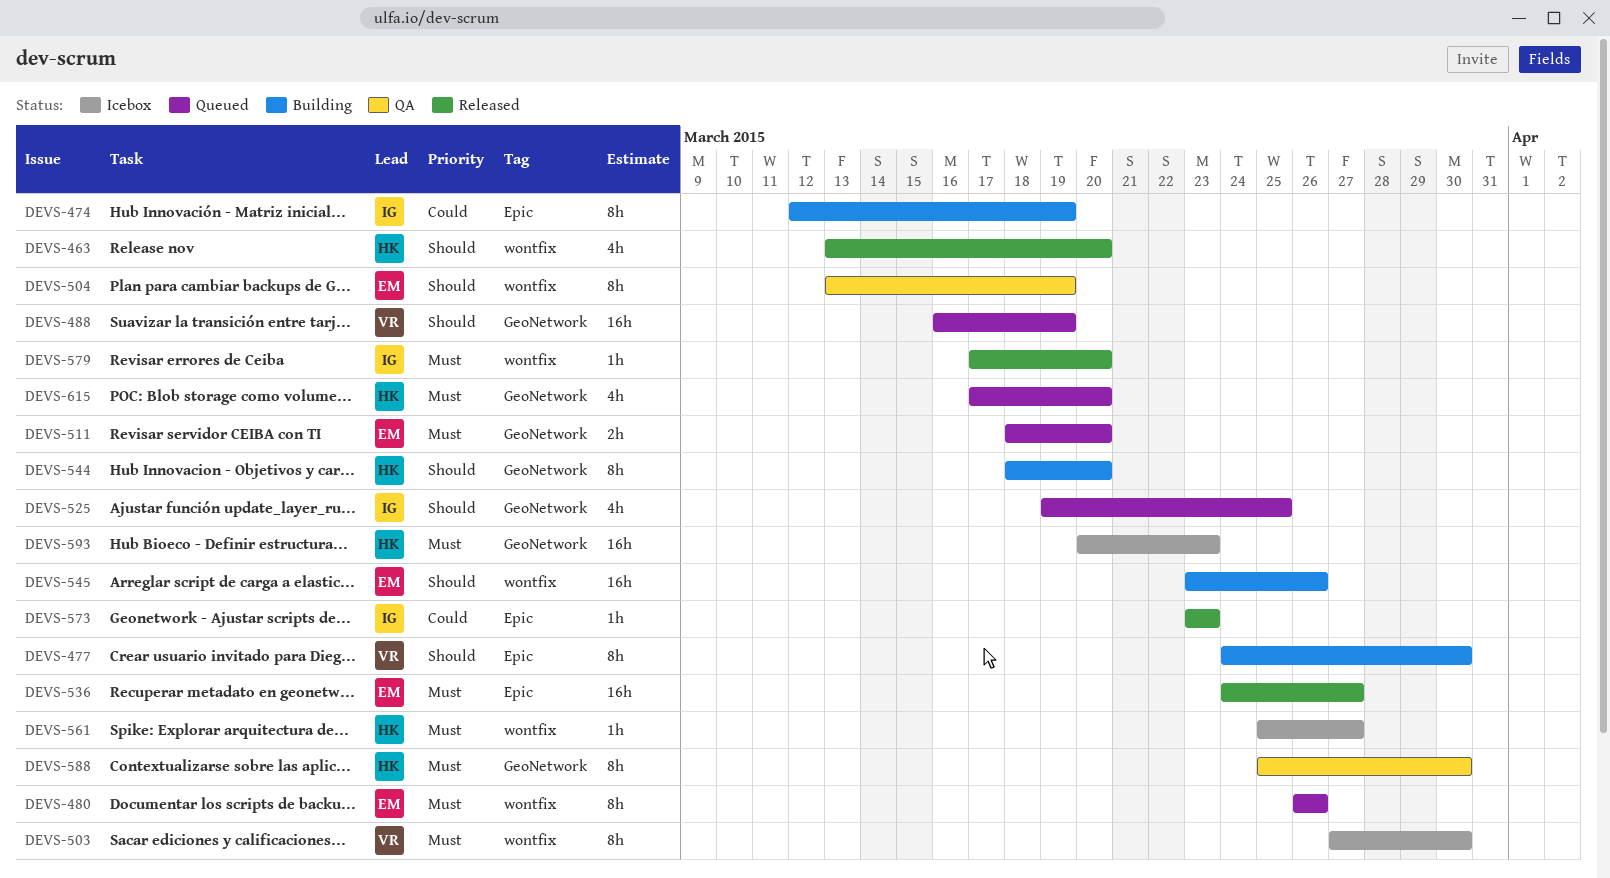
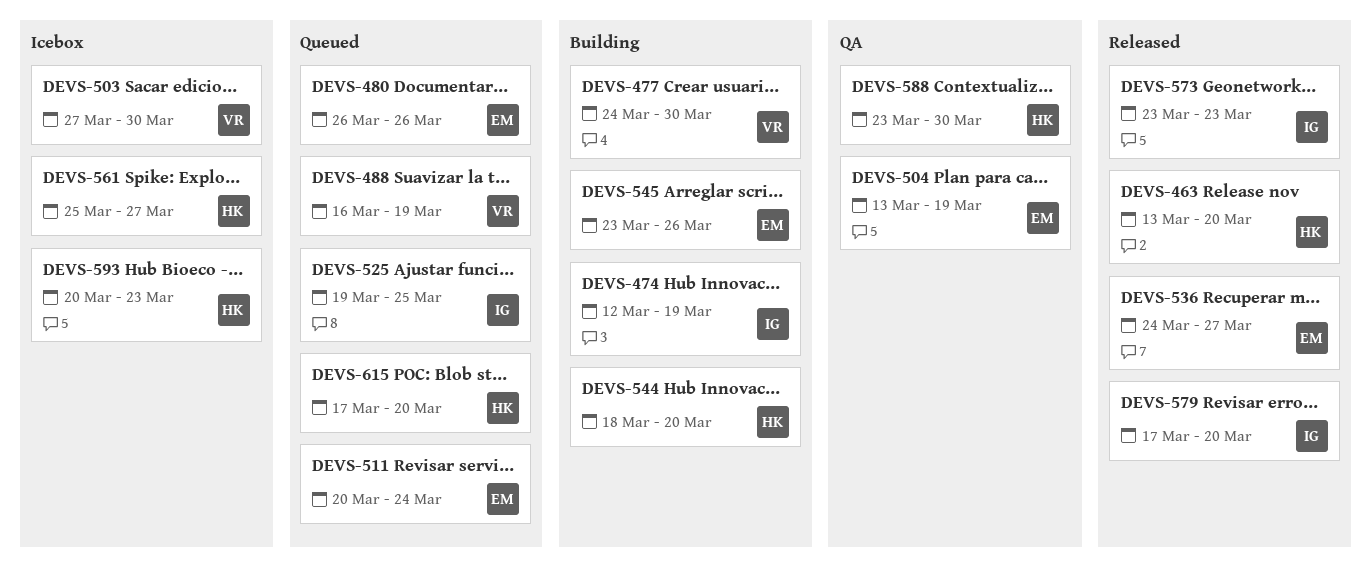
DEVS-511, start: Mar 18 -> Mar 20
DEVS-511, due: Mar 20 -> Mar 24
DEVS-588, start: Mar 25 -> Mar 23

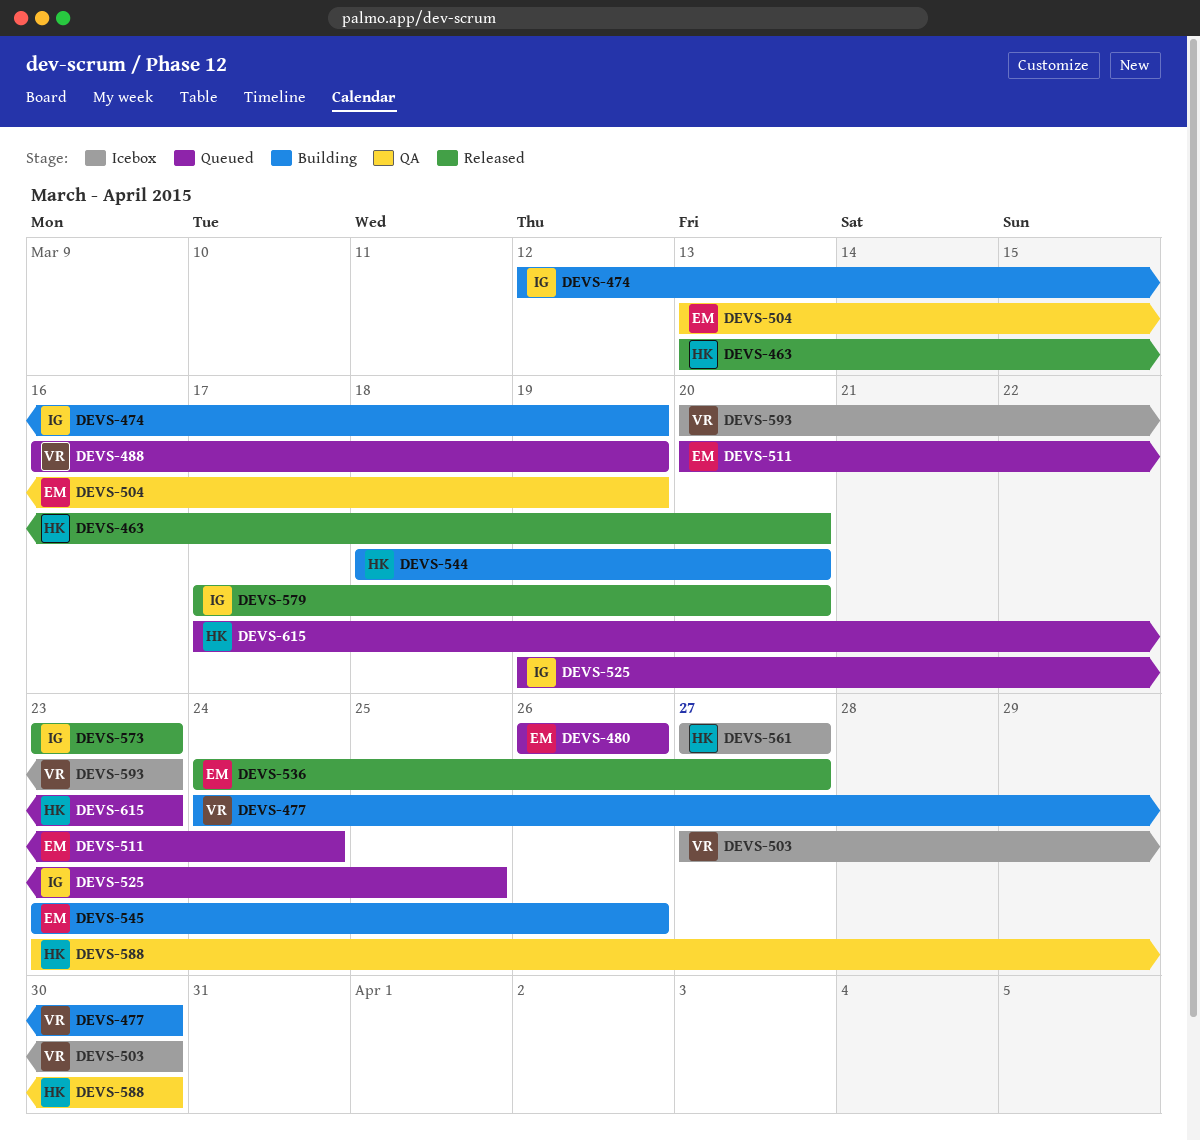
DEVS-561, start: Mar 25 -> Mar 27
DEVS-593, owner: HK -> VR
DEVS-615, due: Mar 20 -> Mar 23

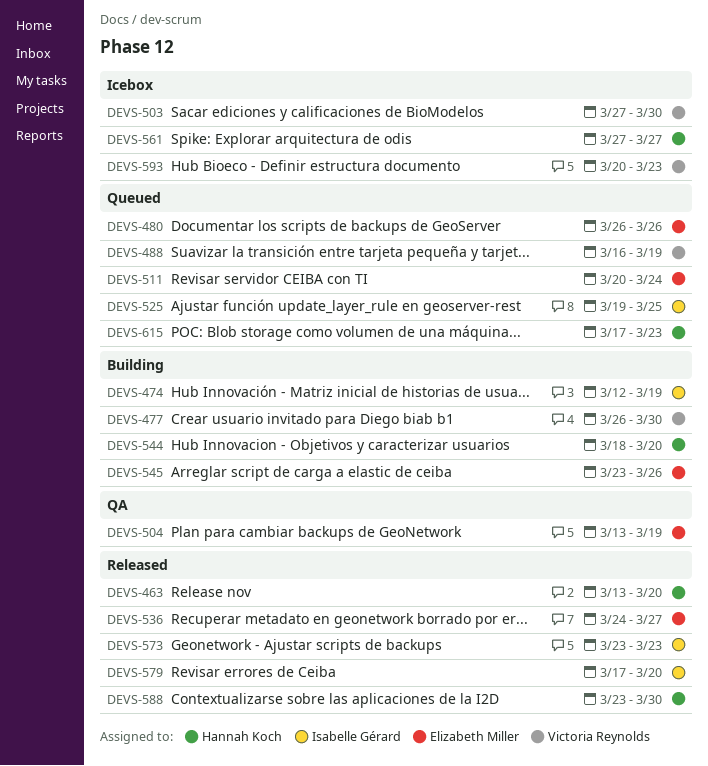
DEVS-477, start: Mar 24 -> Mar 26
DEVS-588, status: QA -> Released

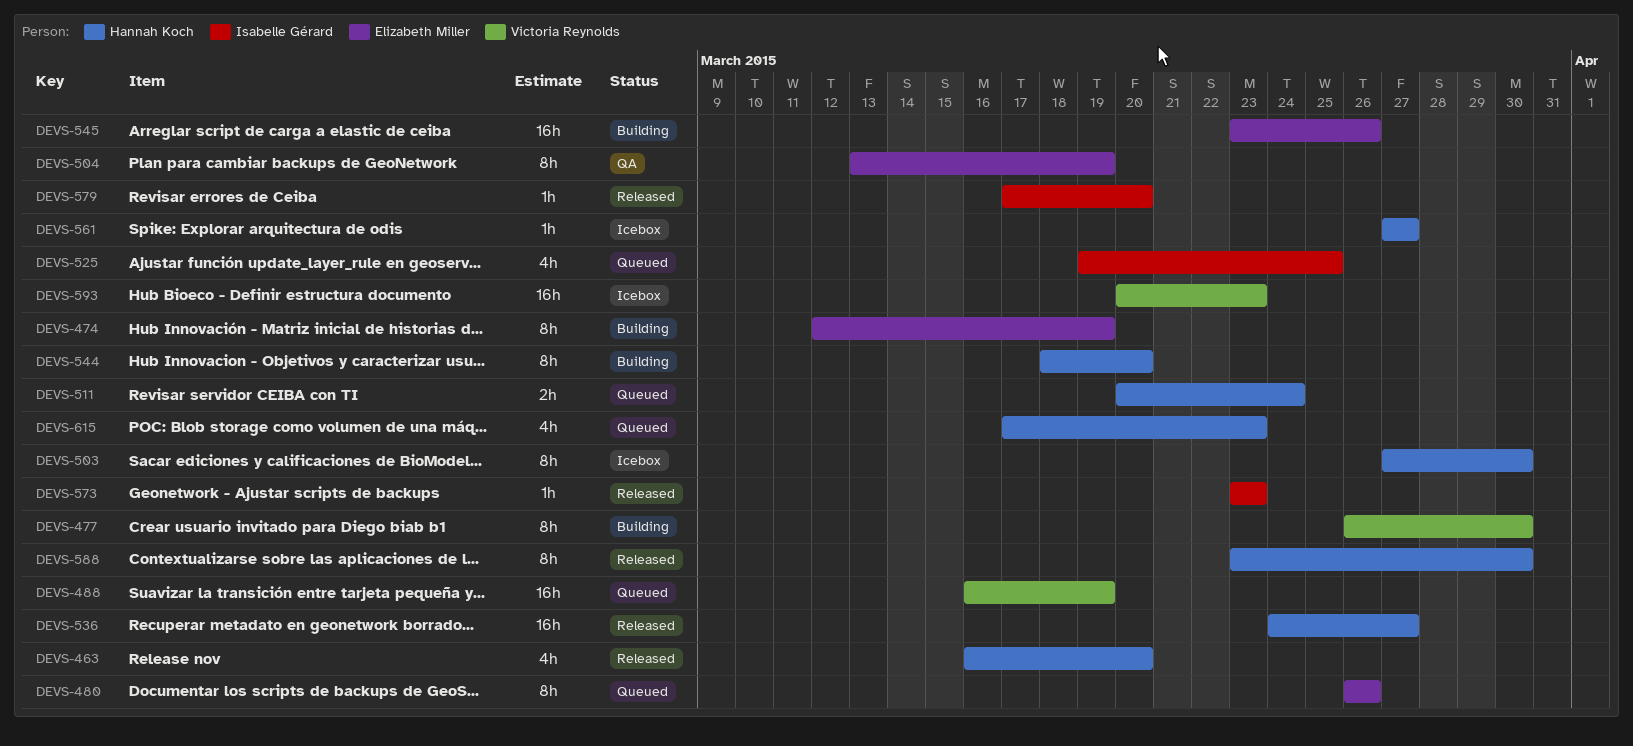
DEVS-463, start: Mar 13 -> Mar 16
DEVS-474, owner: Isabelle Gérard -> Elizabeth Miller
DEVS-503, owner: Victoria Reynolds -> Hannah Koch
DEVS-511, owner: Elizabeth Miller -> Hannah Koch
DEVS-536, owner: Elizabeth Miller -> Hannah Koch

